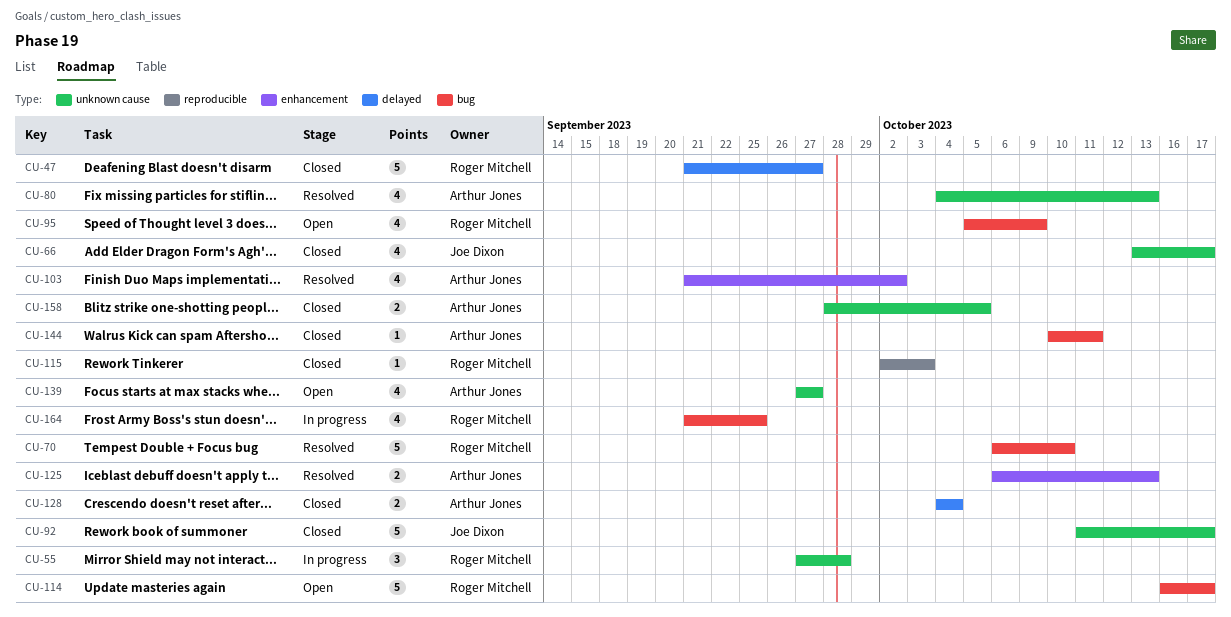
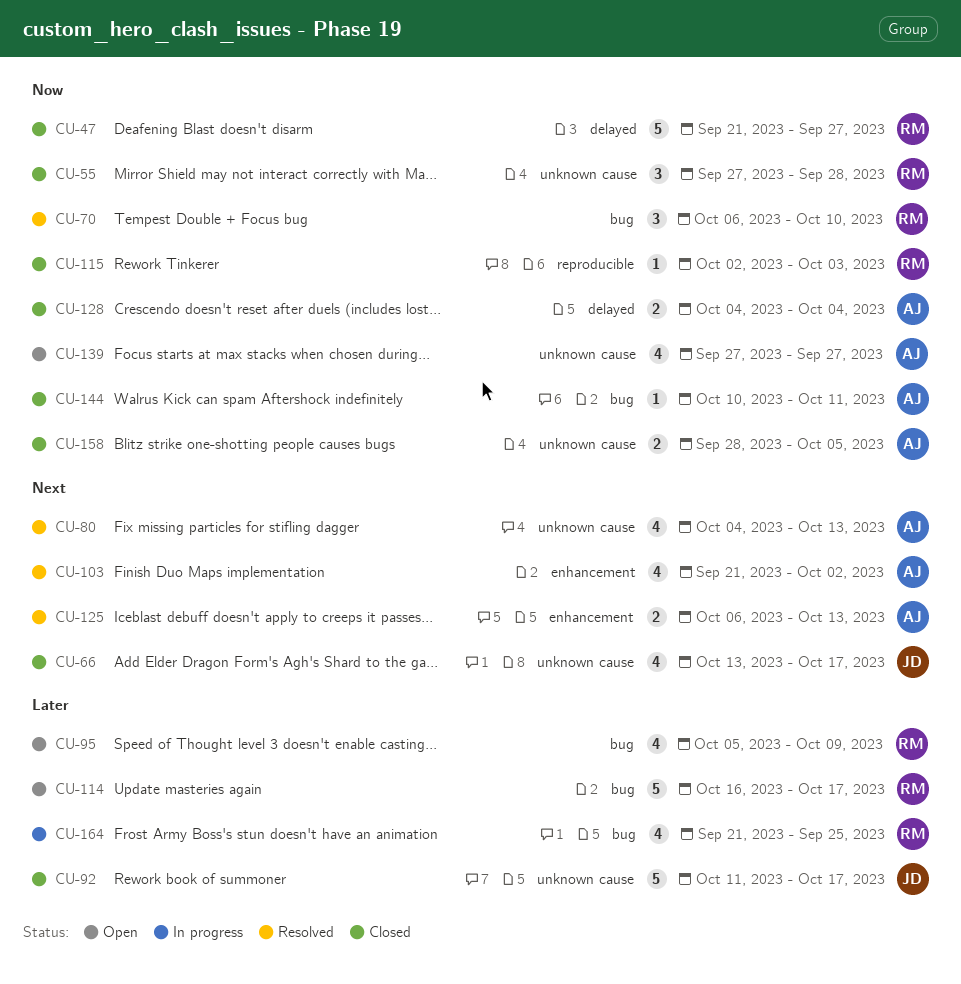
CU-55, status: In progress -> Closed
CU-70, estimate: 5 -> 3

